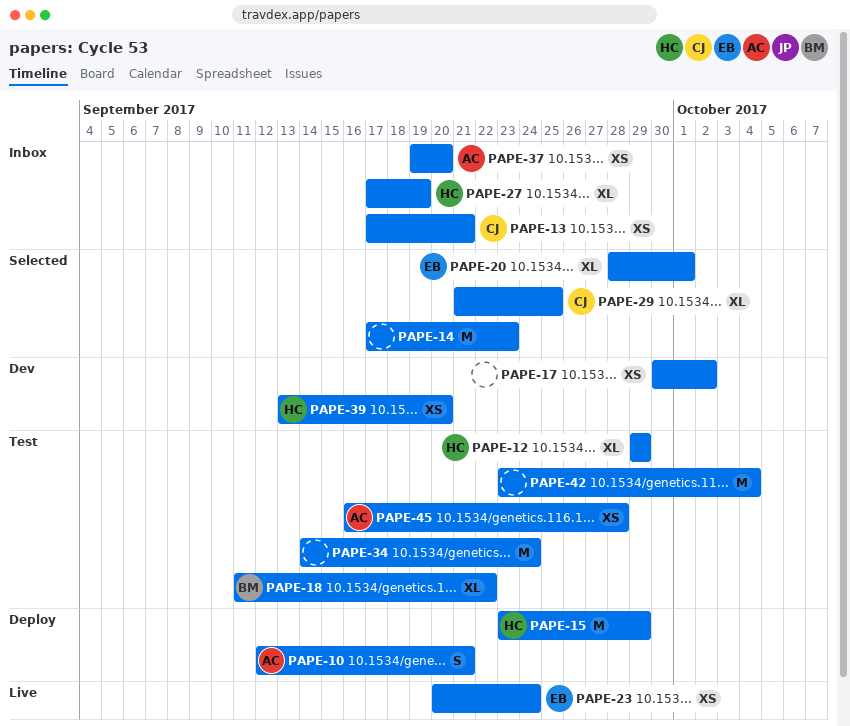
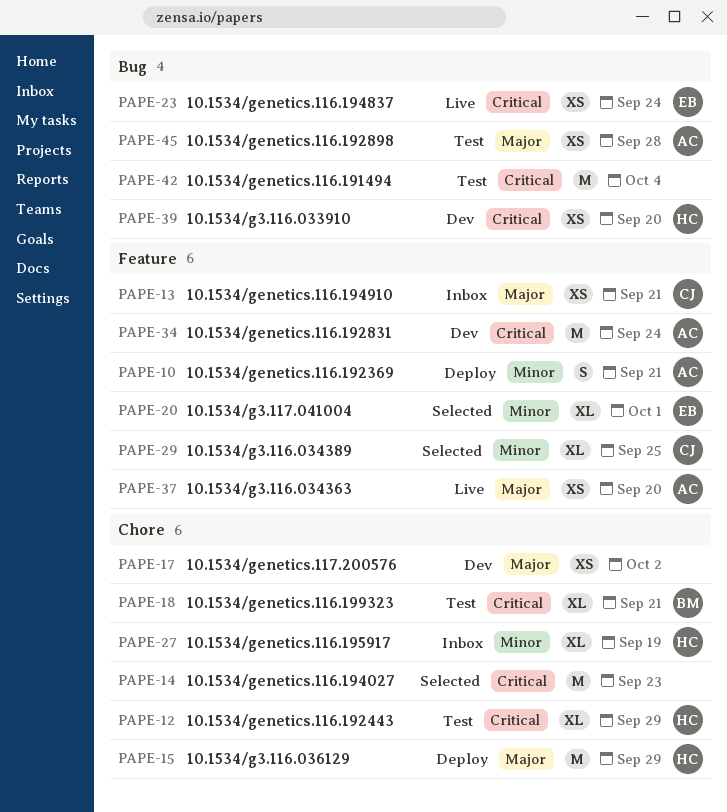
PAPE-18, due: Sep 22 -> Sep 21
PAPE-34, status: Test -> Dev
PAPE-34, owner: none -> AC
PAPE-37, status: Inbox -> Live

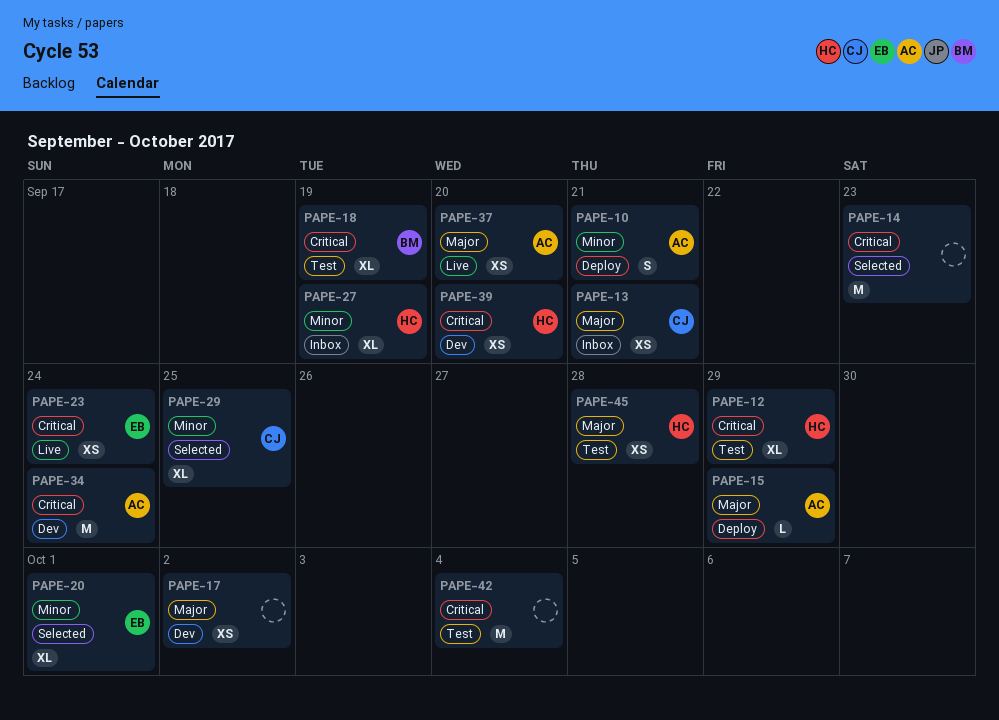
PAPE-15, owner: HC -> AC
PAPE-15, estimate: M -> L
PAPE-18, due: Sep 21 -> Sep 19
PAPE-45, owner: AC -> HC

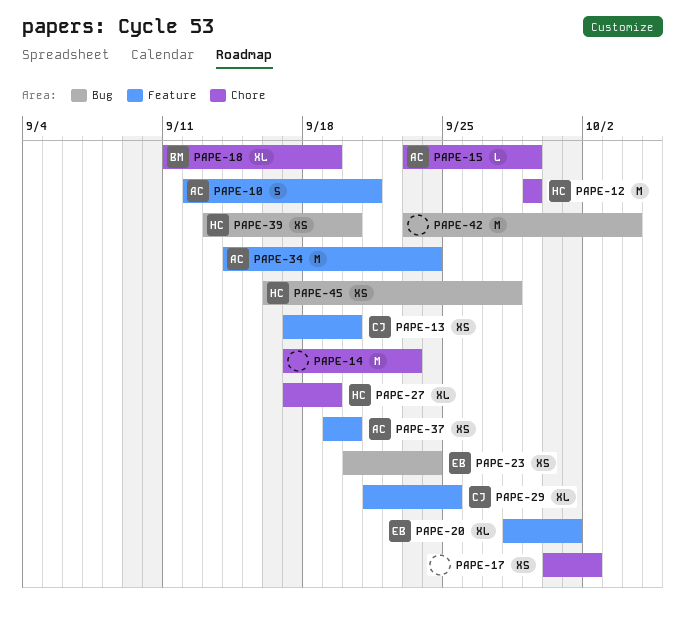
PAPE-12, estimate: XL -> M
PAPE-13, due: Sep 21 -> Sep 20

